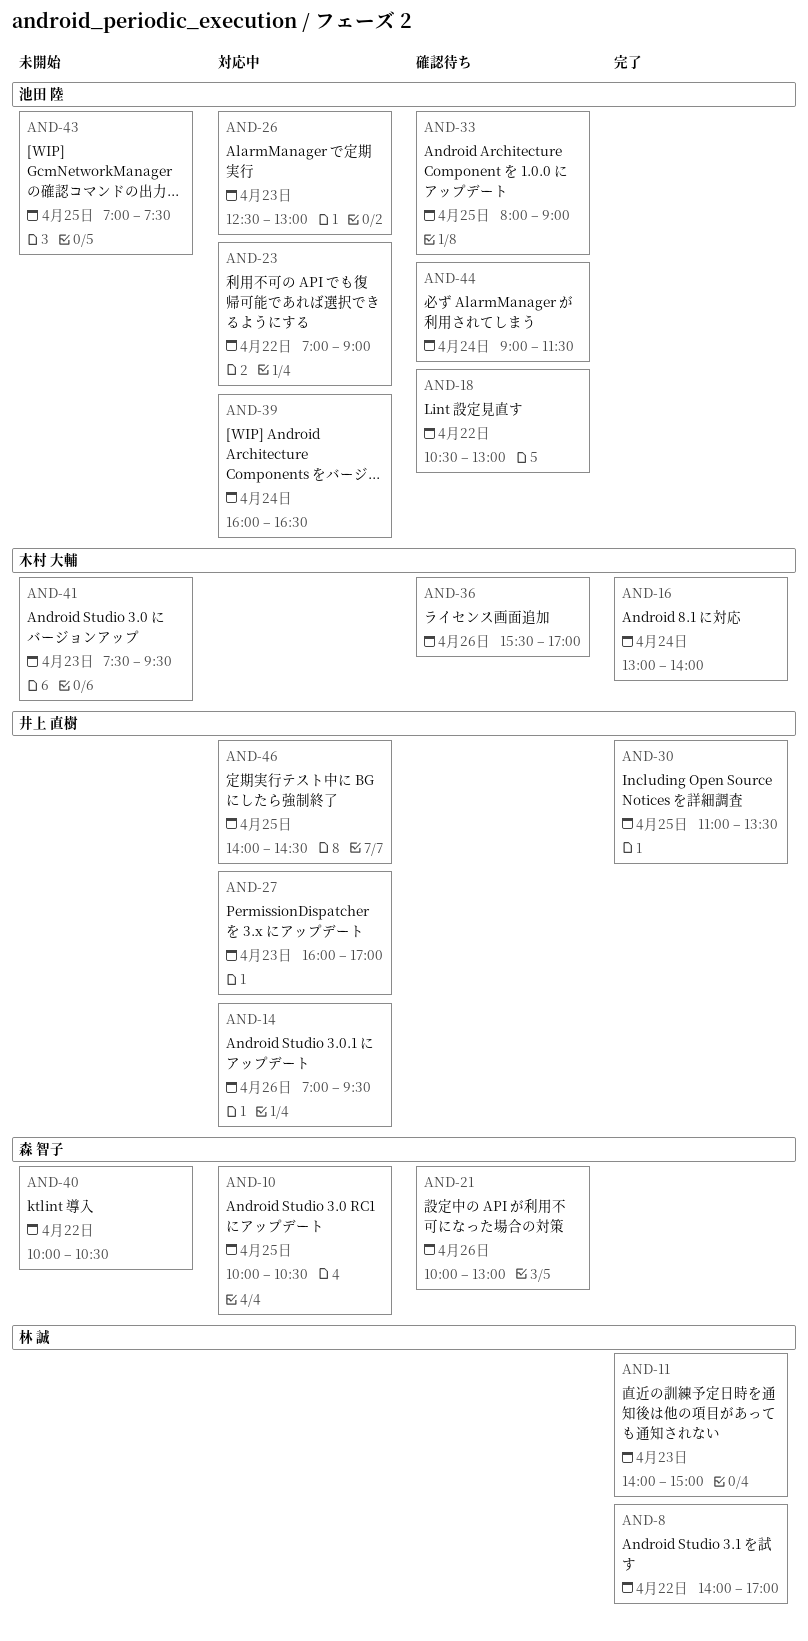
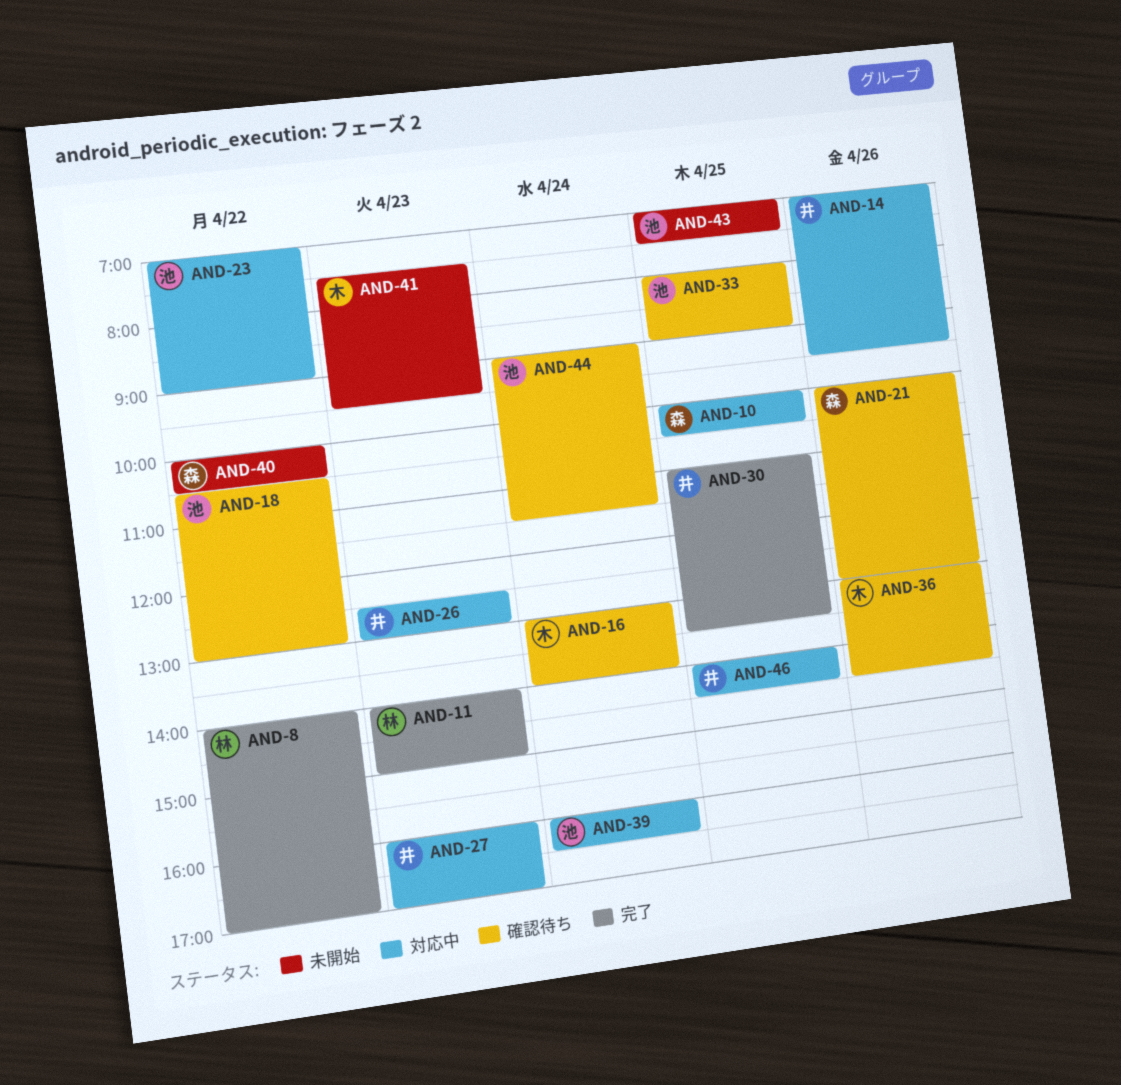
AND-16, status: 完了 -> 確認待ち
AND-26, owner: 池田 陸 -> 井上 直樹
AND-36, begins: 15:30 -> 13:00
AND-36, ends: 17:00 -> 14:30

